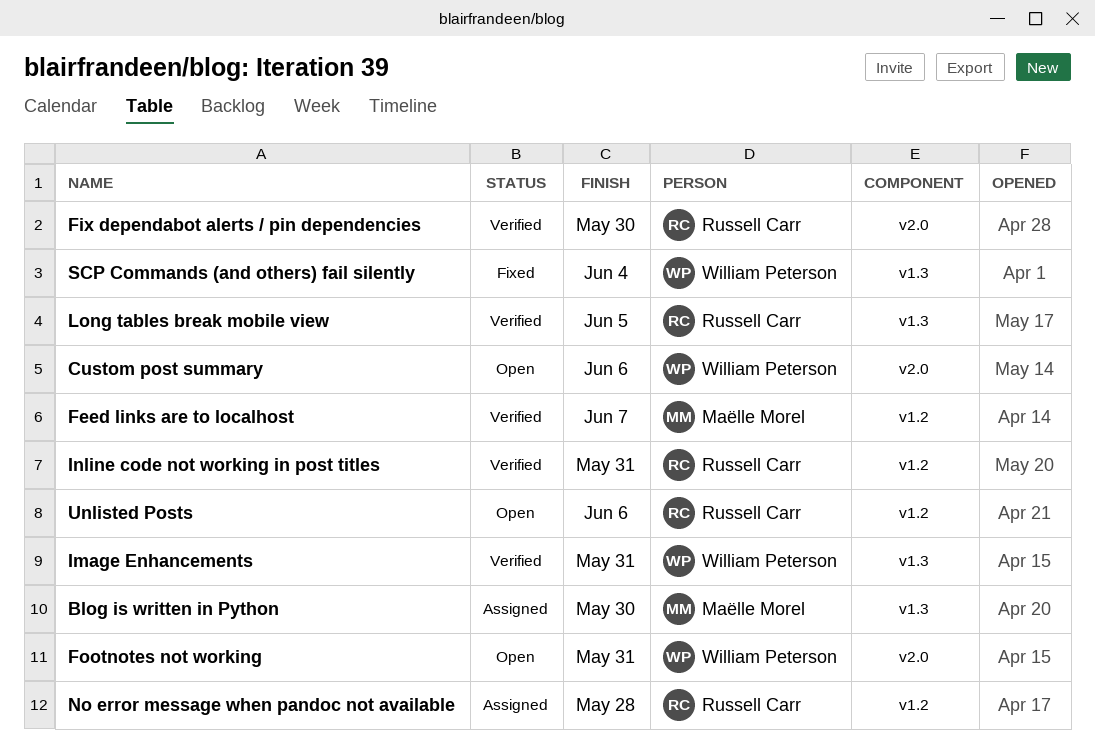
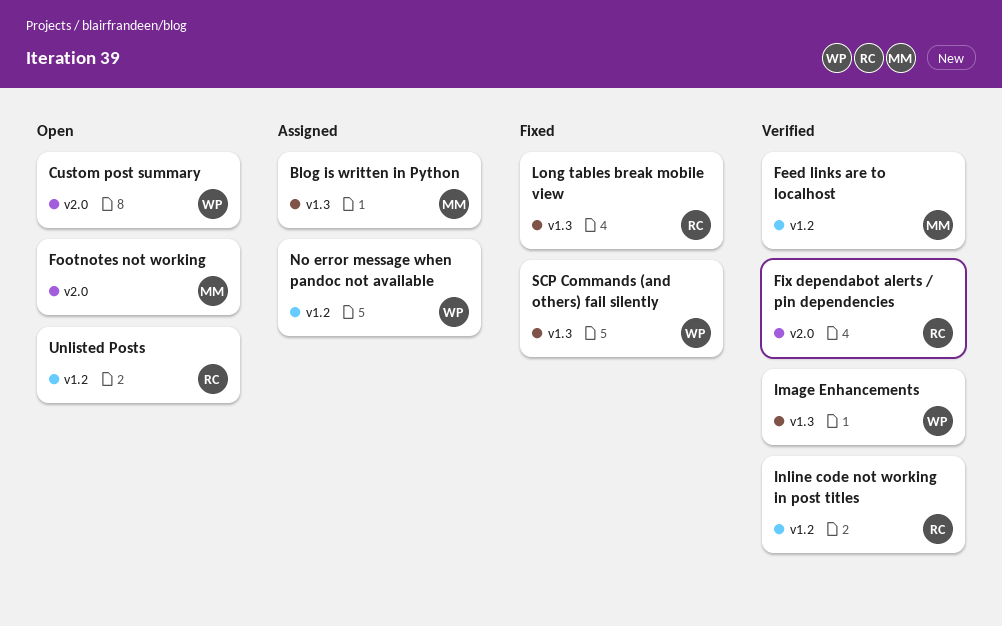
Footnotes not working, owner: William Peterson -> Maëlle Morel
Long tables break mobile view, status: Verified -> Fixed
No error message when pandoc not available, owner: Russell Carr -> William Peterson

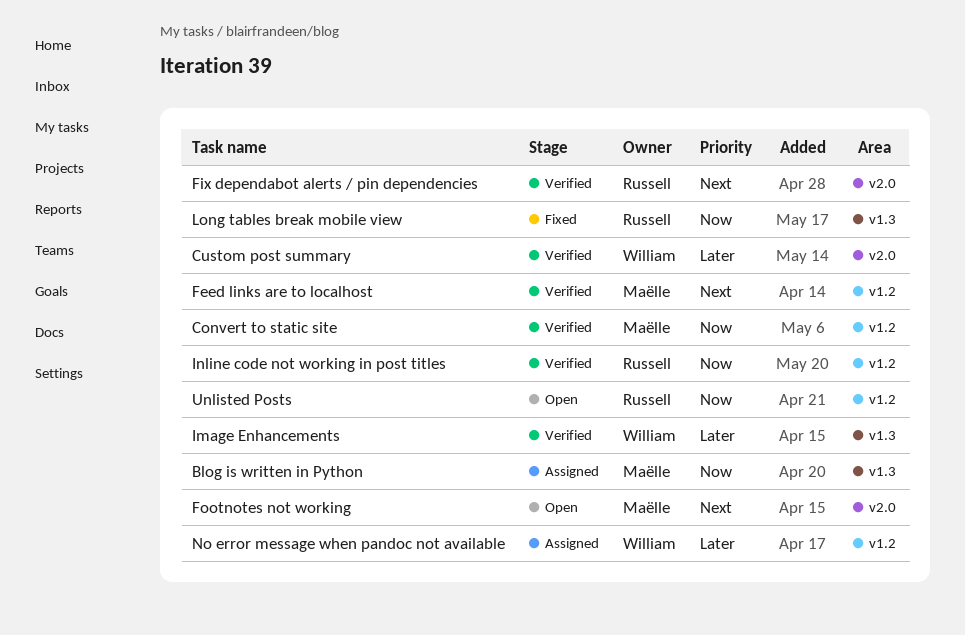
Convert to static site: none -> present
Custom post summary, status: Open -> Verified
SCP Commands (and others) fail silently: present -> none

